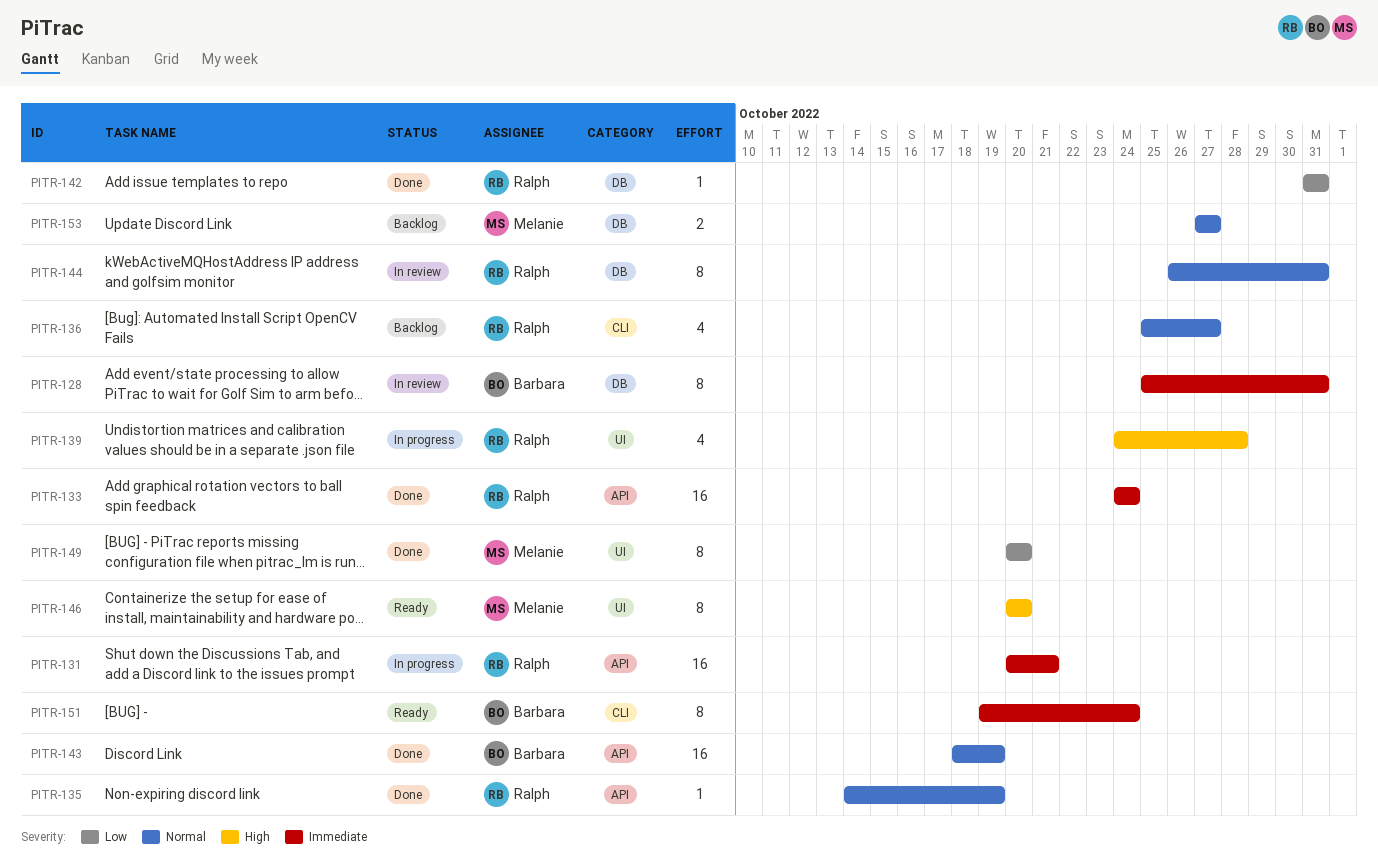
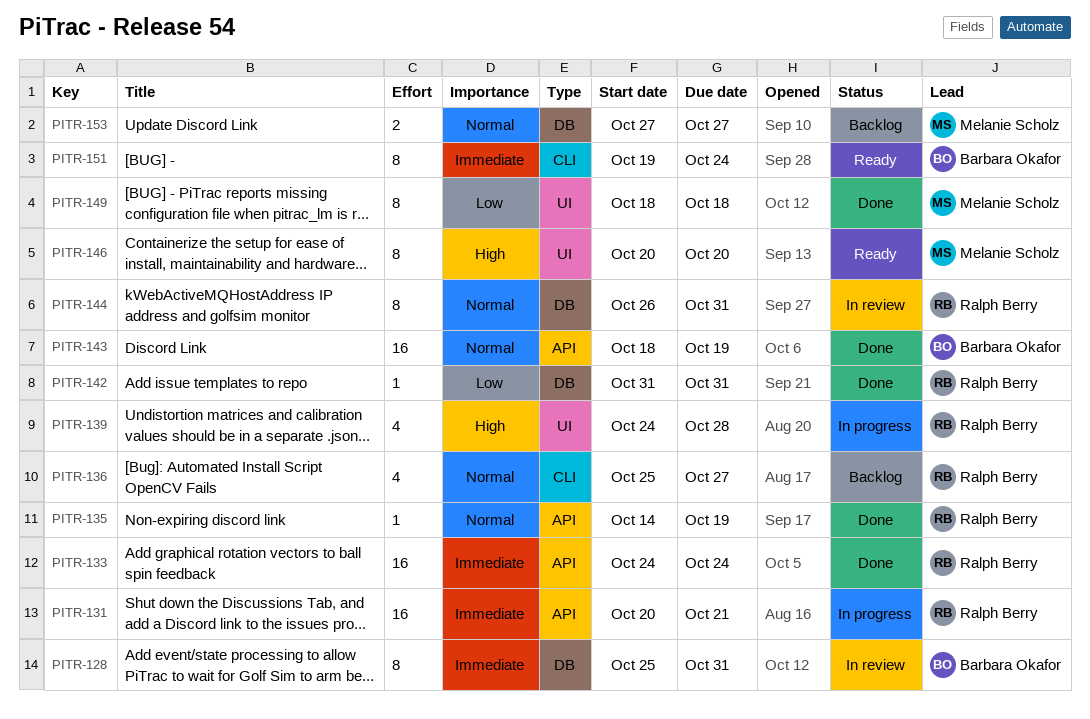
PITR-149, start: Oct 20 -> Oct 18
PITR-149, due: Oct 20 -> Oct 18

